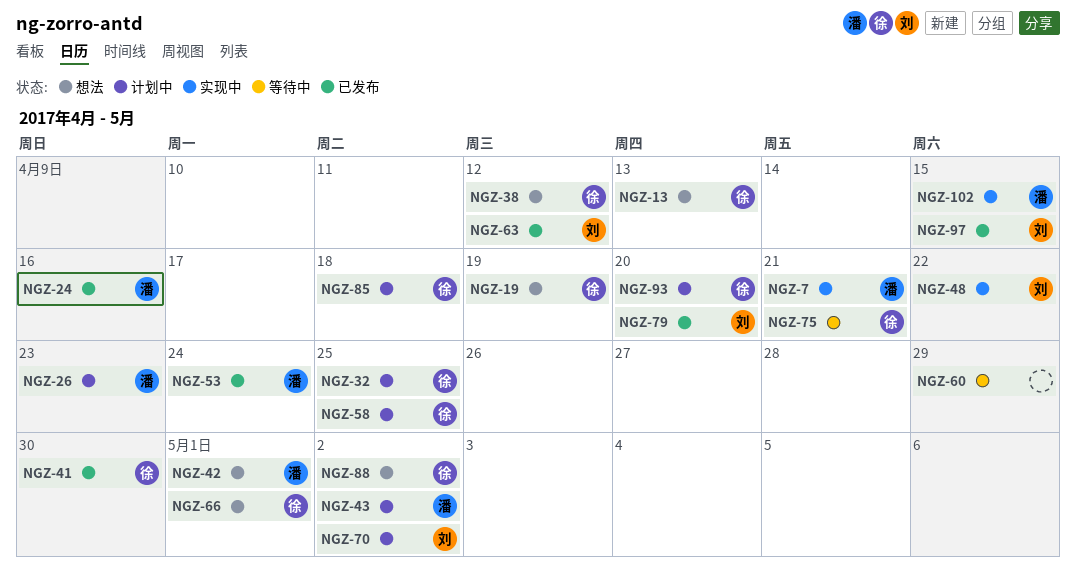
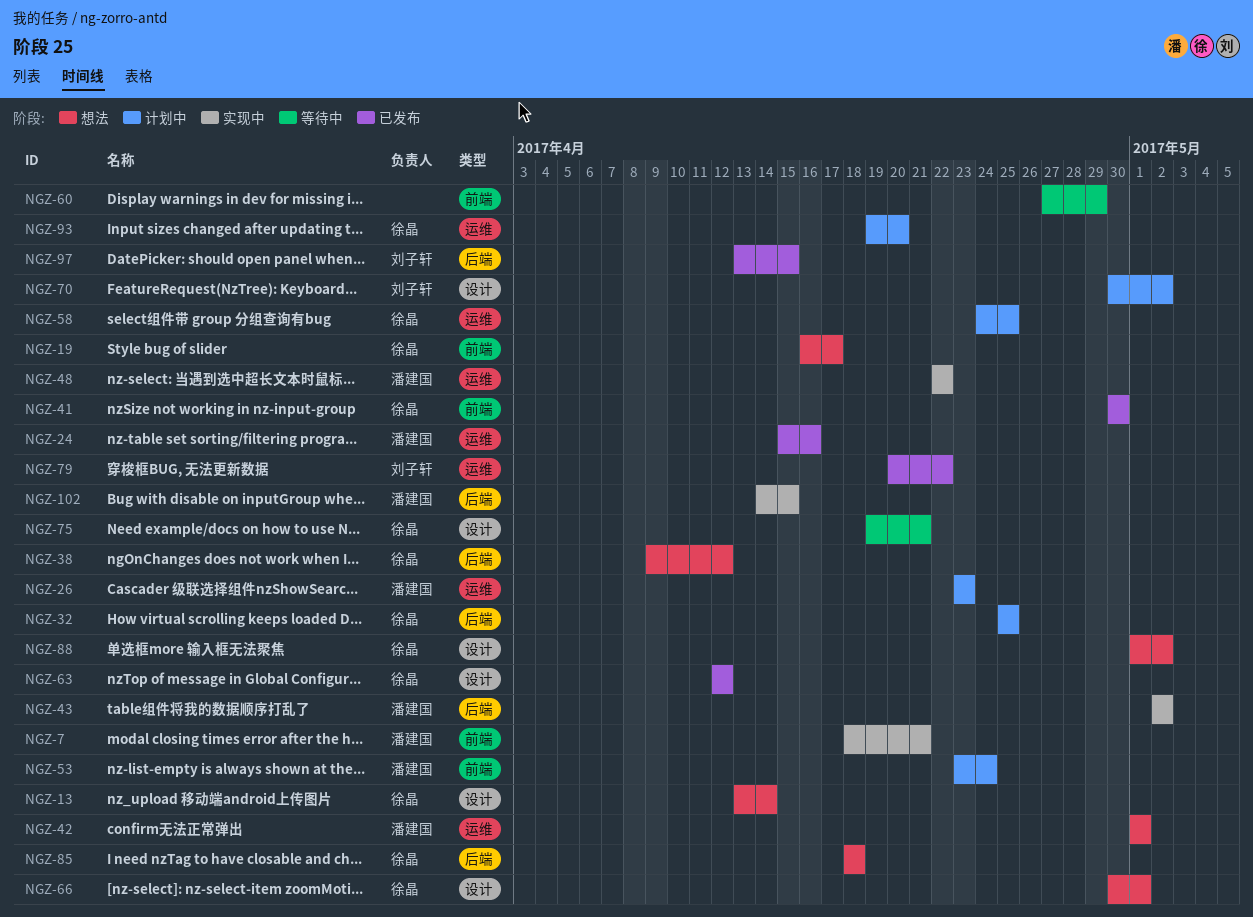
NGZ-13, due: Apr 13 -> Apr 14
NGZ-19, due: Apr 19 -> Apr 17
NGZ-43, status: 计划中 -> 实现中
NGZ-48, owner: 刘子轩 -> 潘建国
NGZ-53, status: 已发布 -> 计划中
NGZ-63, owner: 刘子轩 -> 徐晶
NGZ-79, due: Apr 20 -> Apr 22
NGZ-85, status: 计划中 -> 想法

